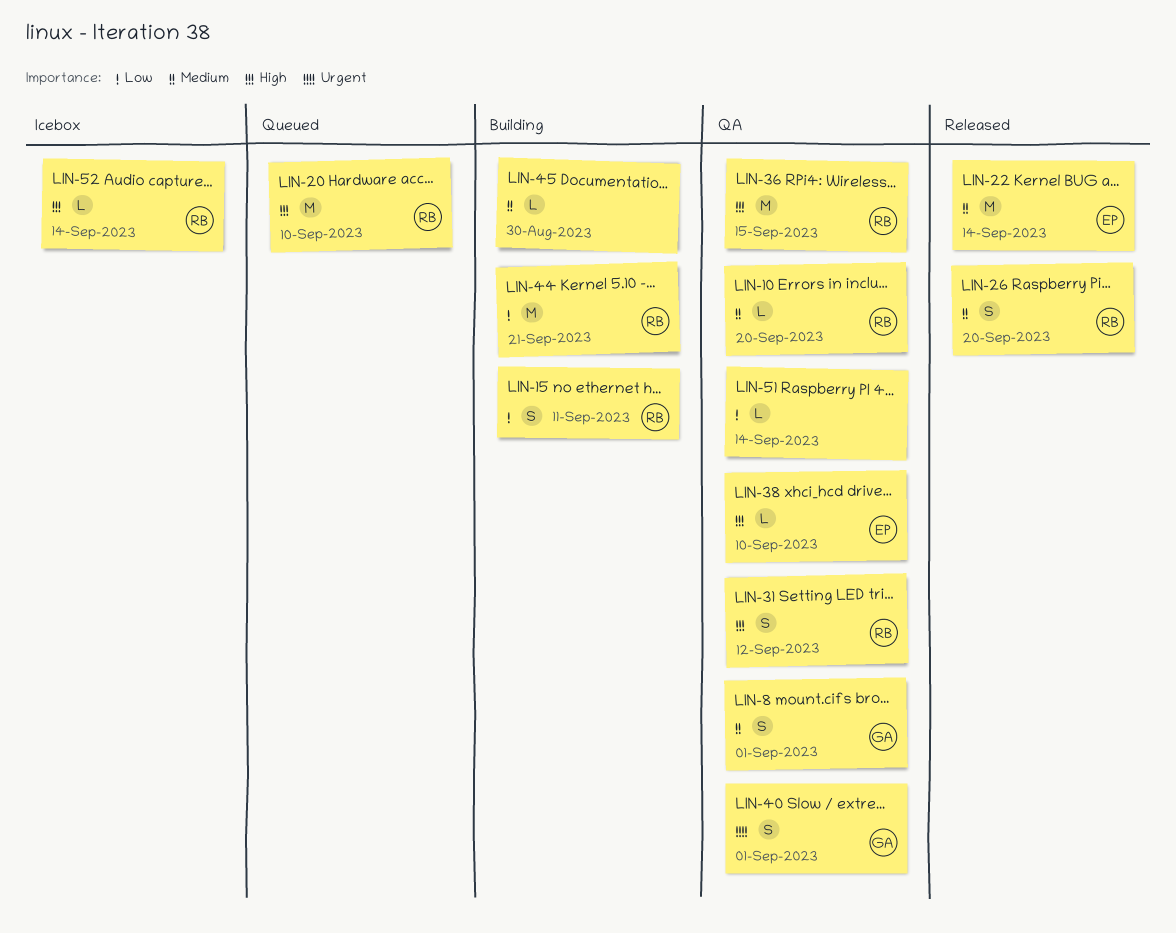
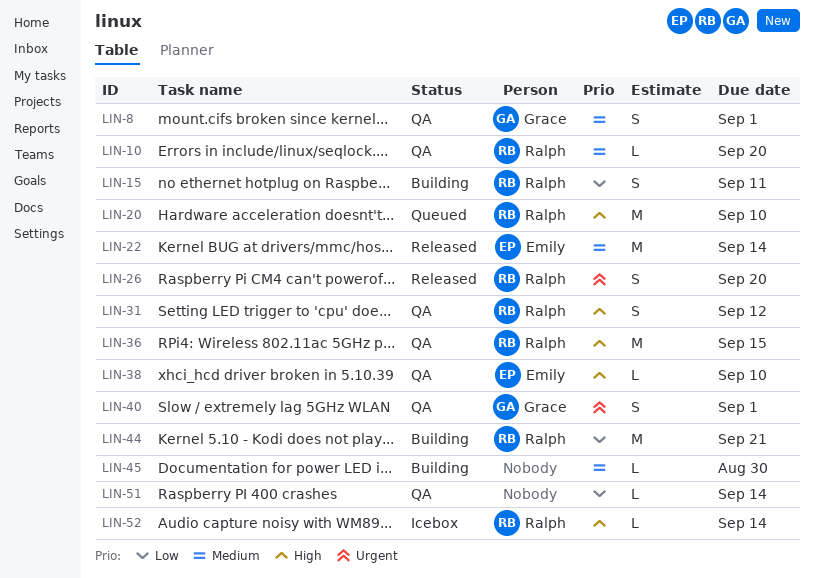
LIN-26, priority: Medium -> Urgent

